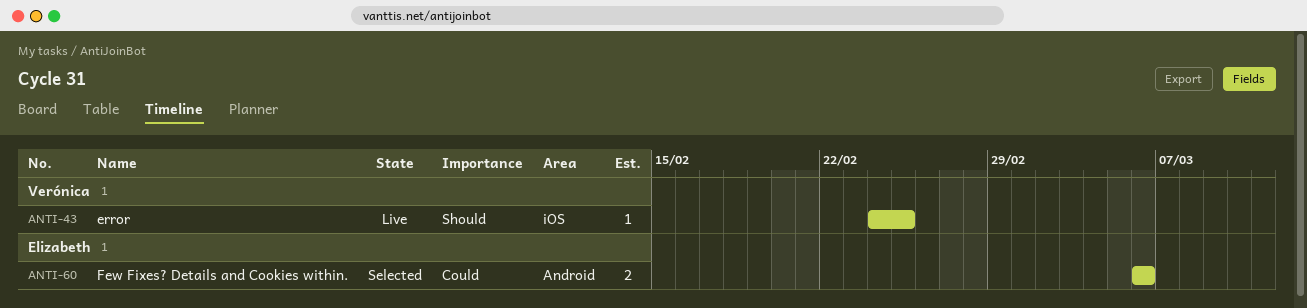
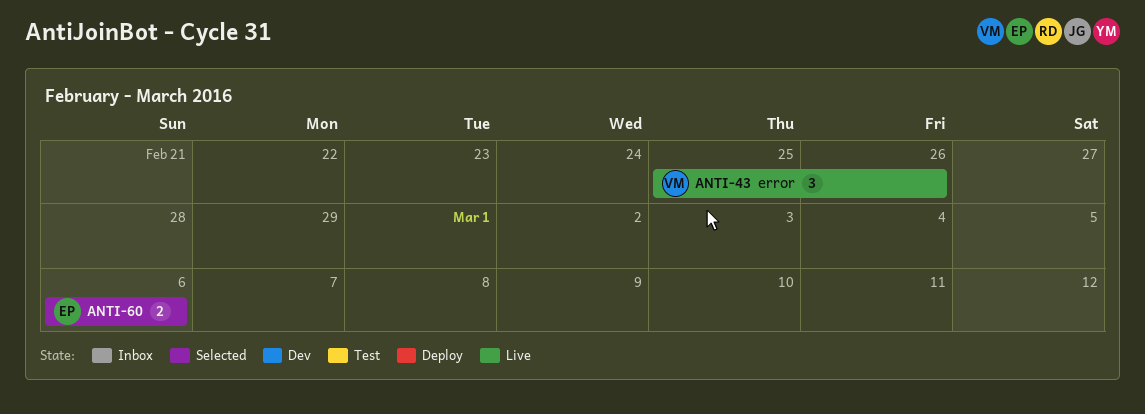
ANTI-43, estimate: 1 -> 3
ANTI-43, start: Feb 24 -> Feb 25
ANTI-43, due: Feb 25 -> Feb 26

